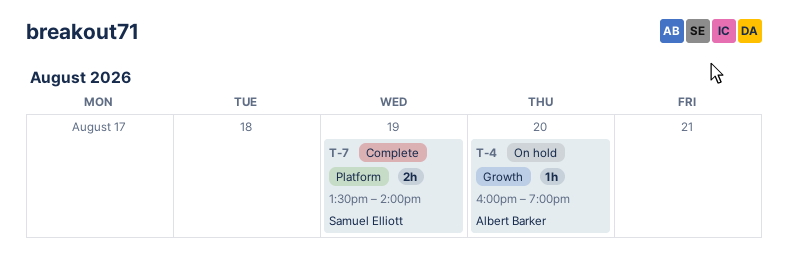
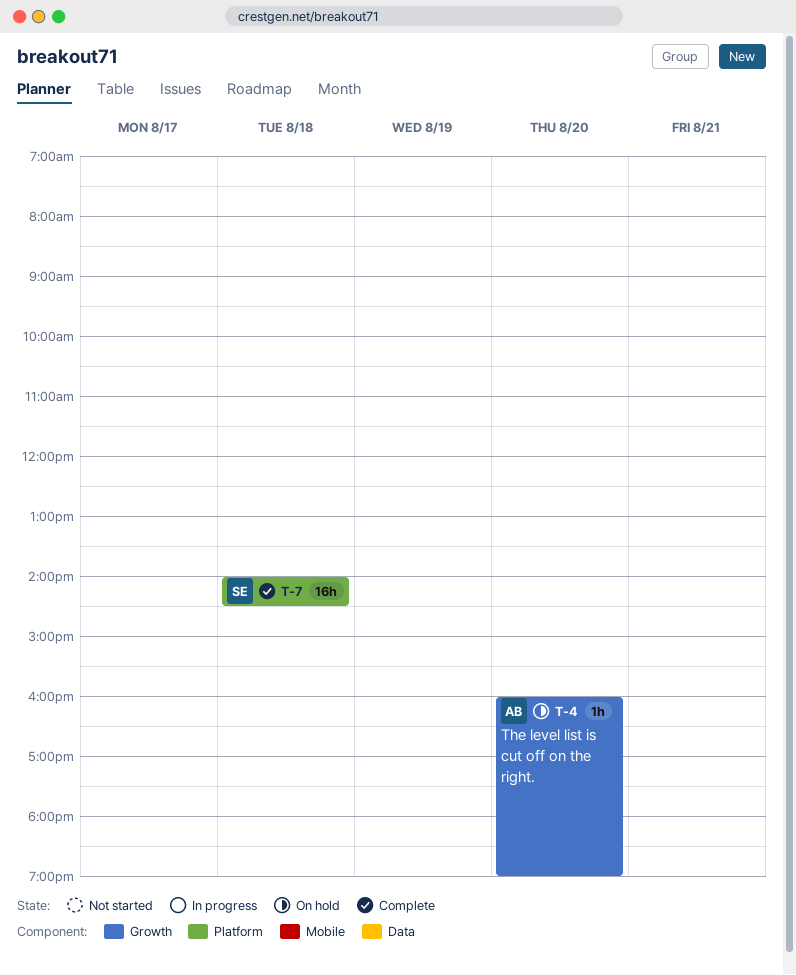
T-7, estimate: 2h -> 16h
T-7, day: Aug 19 -> Aug 18
T-7, begins: 13:30 -> 14:00
T-7, ends: 14:00 -> 14:30

